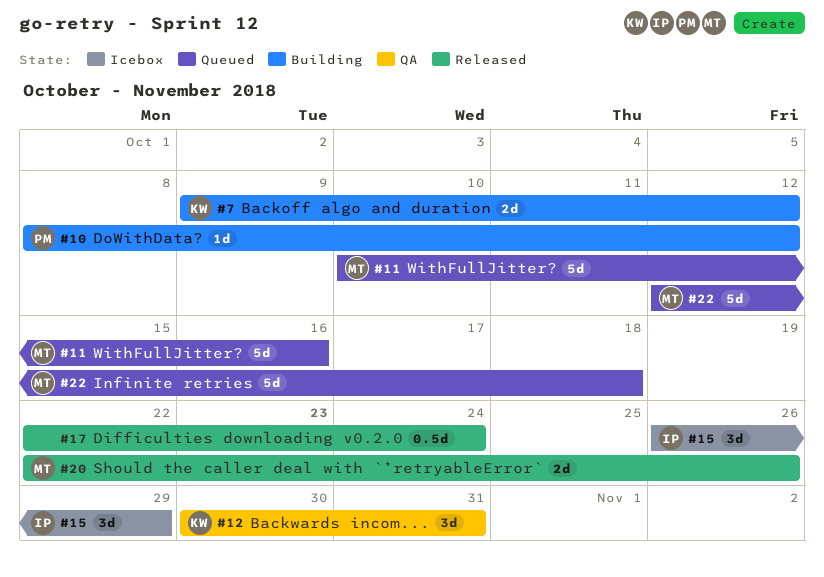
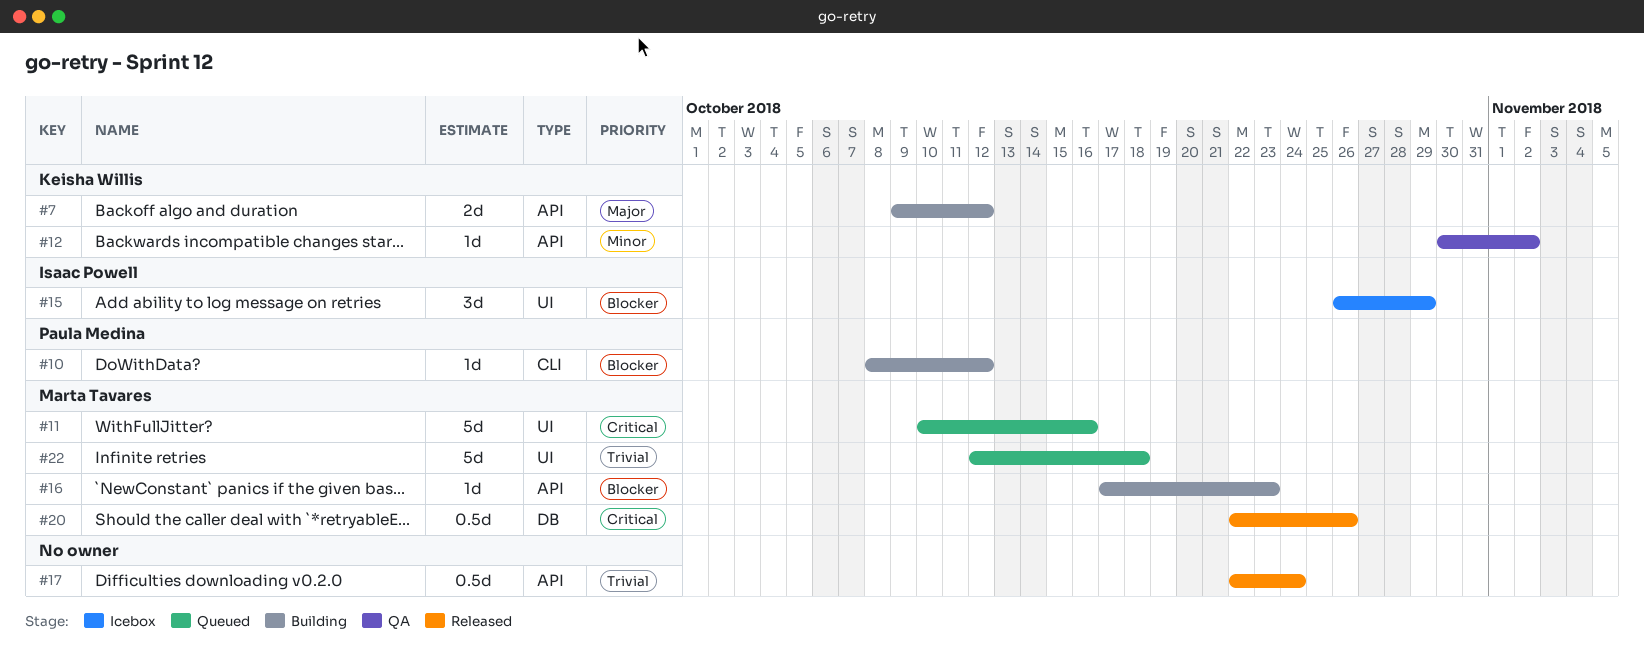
#12, estimate: 3d -> 1d
#12, due: Oct 31 -> Nov 2
#16: none -> present
#20, estimate: 2d -> 0.5d

